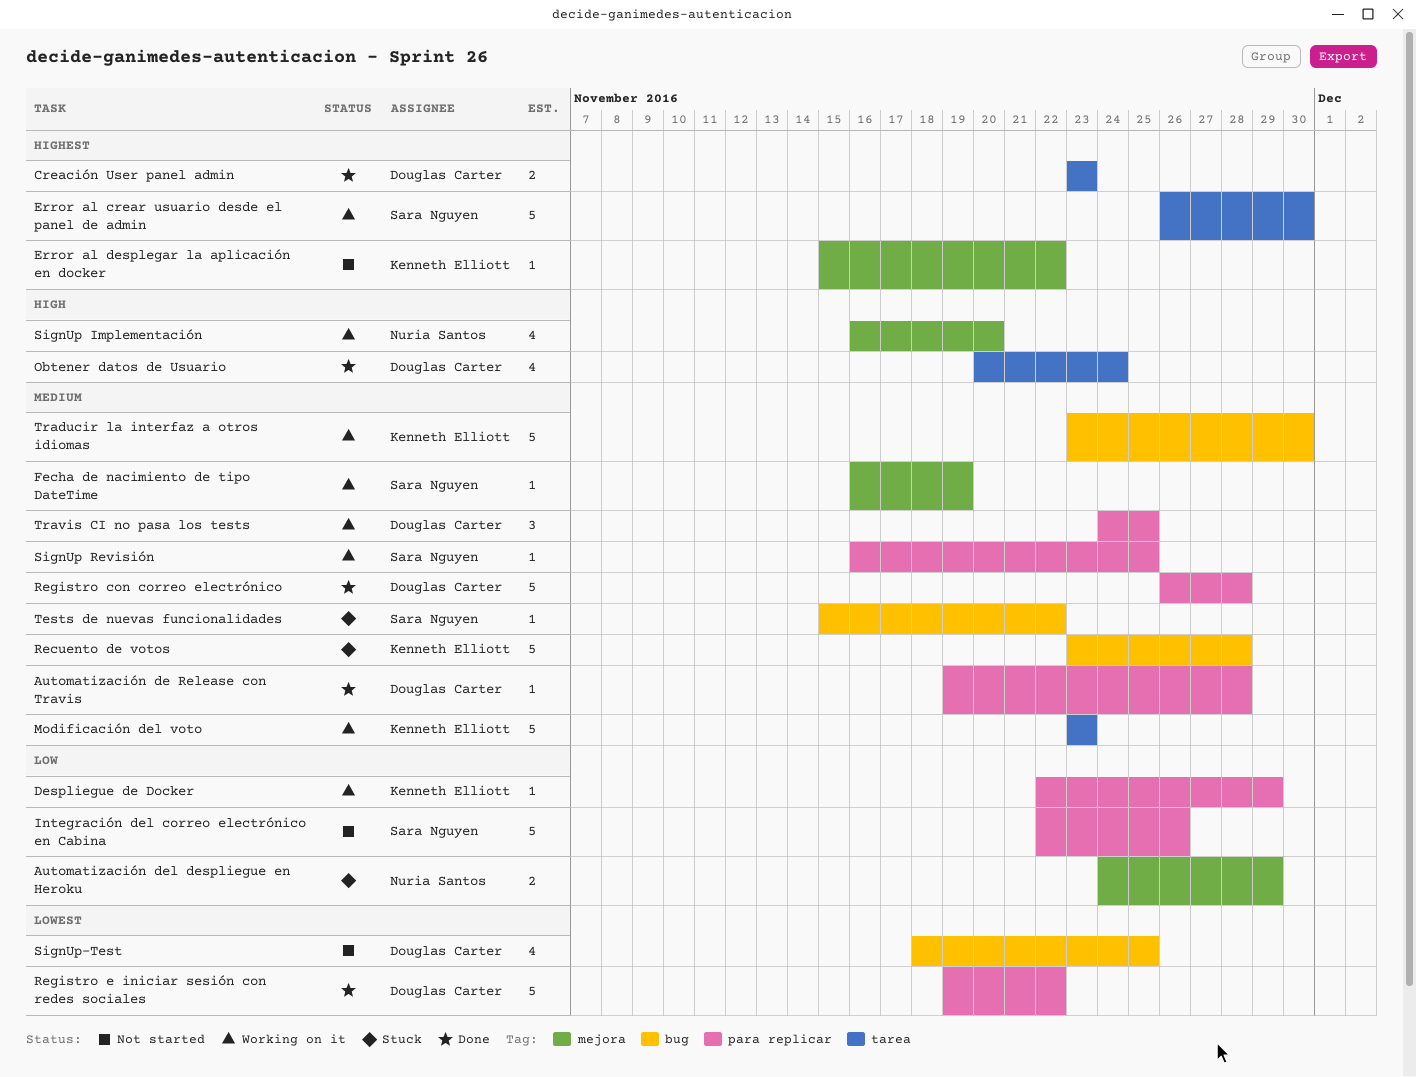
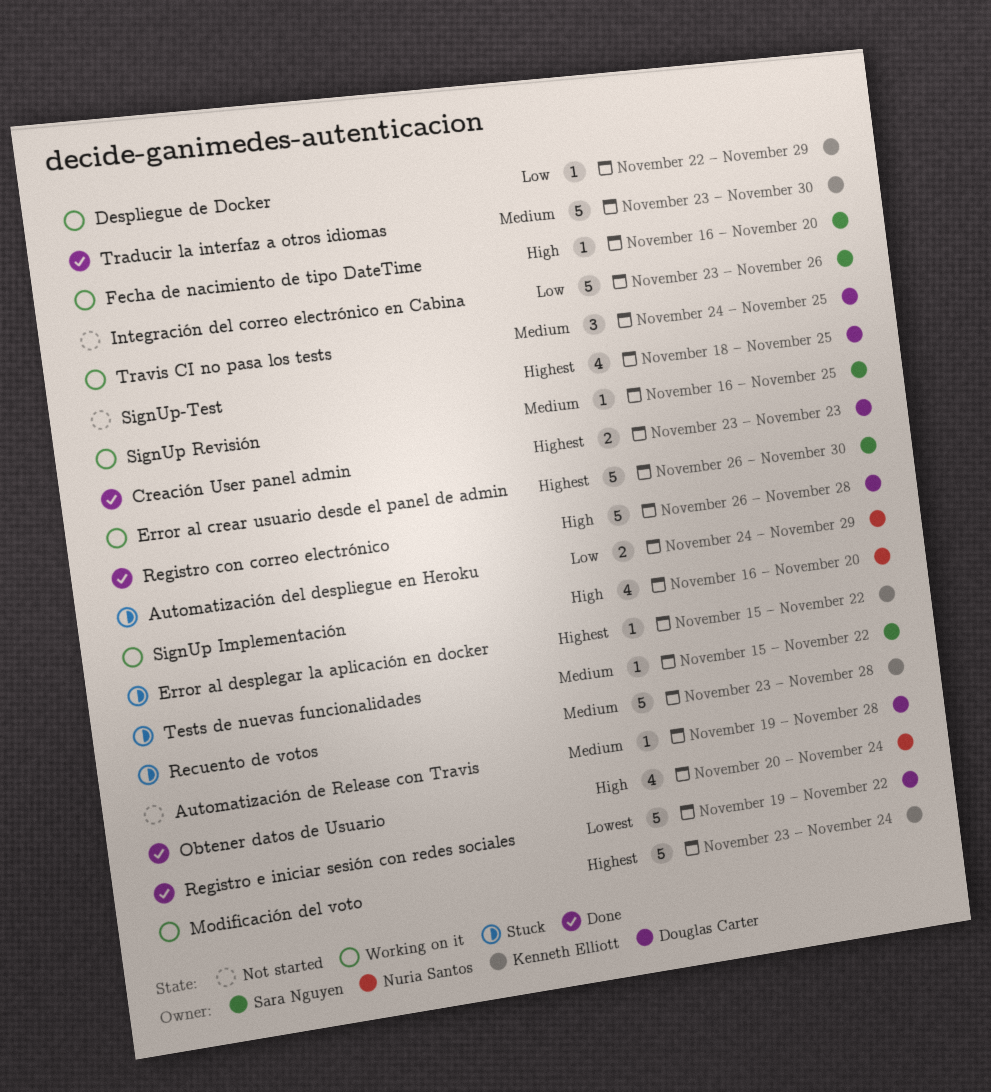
Automatización de Release con Travis, status: Done -> Not started
Error al desplegar la aplicación en docker, status: Not started -> Stuck
Fecha de nacimiento de tipo DateTime, priority: Medium -> High
Fecha de nacimiento de tipo DateTime, due: Nov 19 -> Nov 20
Integración del correo electrónico en Cabina, start: Nov 22 -> Nov 23
Modificación del voto, priority: Medium -> Highest
Modificación del voto, due: Nov 23 -> Nov 24
Obtener datos de Usuario, owner: Douglas Carter -> Nuria Santos
Registro con correo electrónico, priority: Medium -> High
SignUp-Test, priority: Lowest -> Highest
Traducir la interfaz a otros idiomas, status: Working on it -> Done

